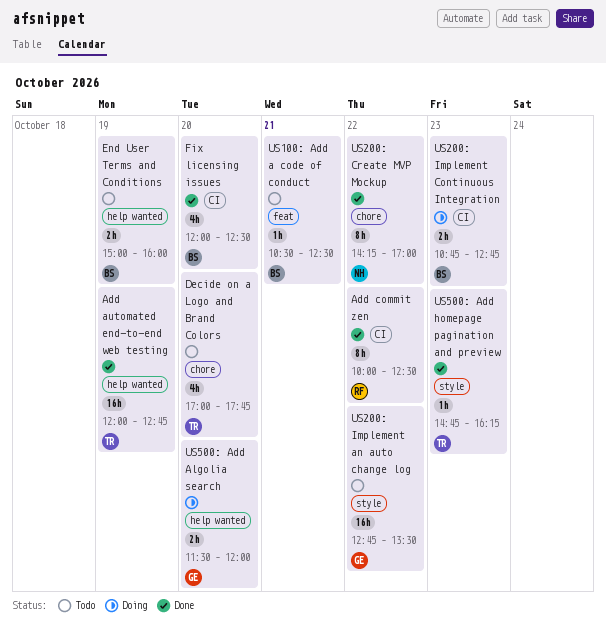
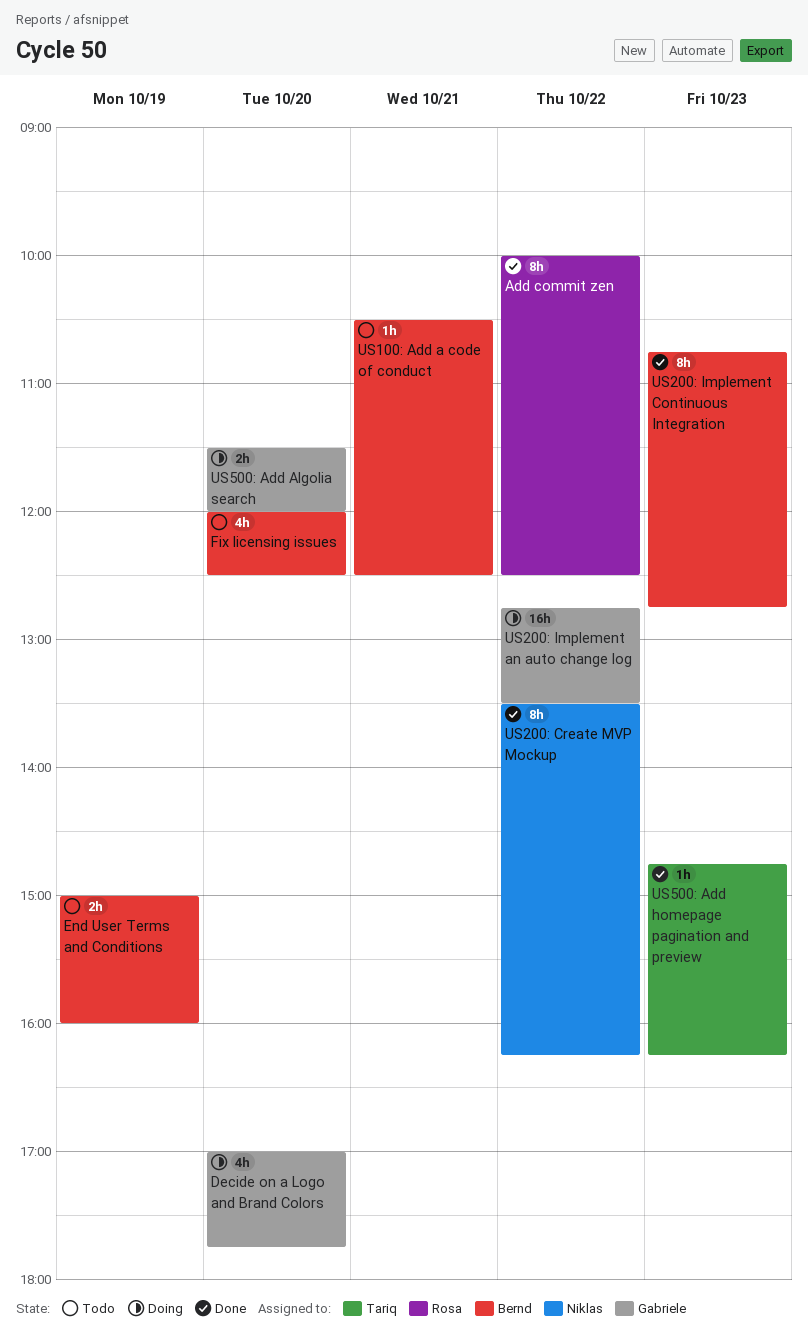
Add automated end-to-end web testing: present -> none
Decide on a Logo and Brand Colors, status: Todo -> Doing
Decide on a Logo and Brand Colors, owner: Tariq -> Gabriele
Fix licensing issues, status: Done -> Todo
US200: Create MVP Mockup, begins: 14:15 -> 13:30
US200: Create MVP Mockup, ends: 17:00 -> 16:15
US200: Implement an auto change log, status: Todo -> Doing
US200: Implement Continuous Integration, status: Doing -> Done
US200: Implement Continuous Integration, estimate: 2h -> 8h

